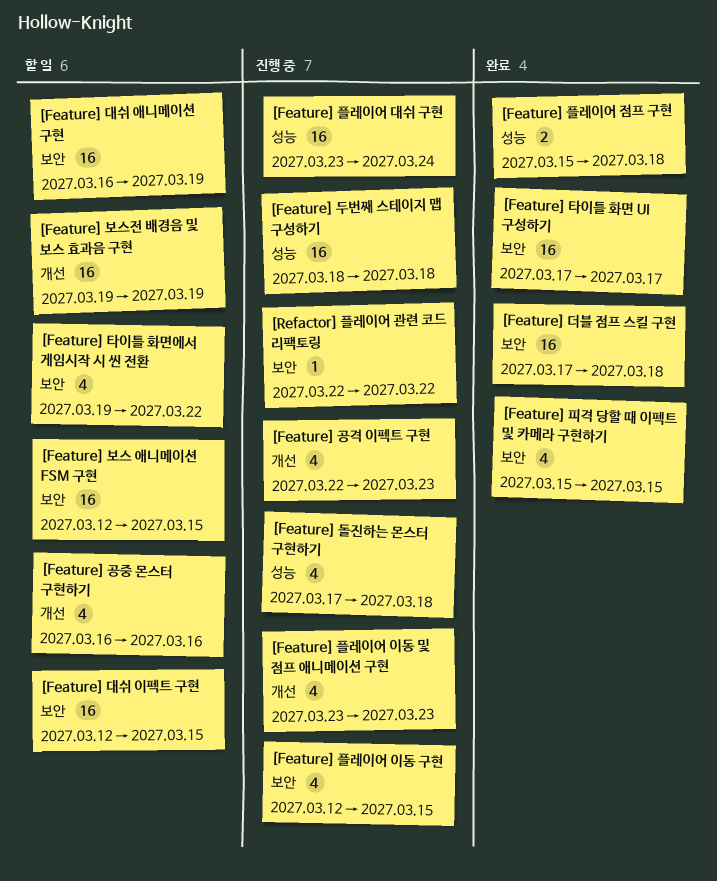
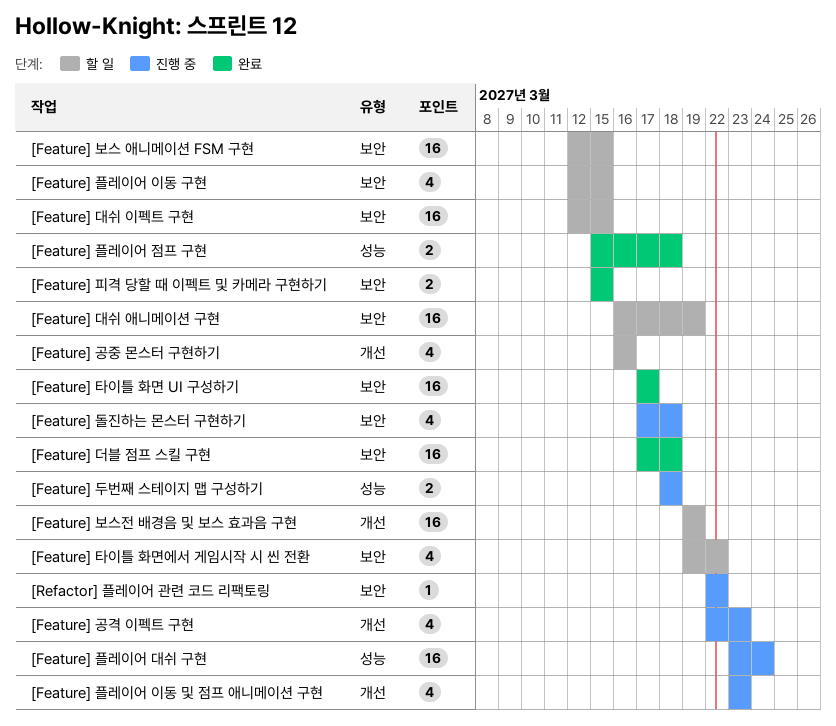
[Feature] 돌진하는 몬스터 구현하기, label: 성능 -> 보안
[Feature] 두번째 스테이지 맵 구성하기, estimate: 16 -> 2
[Feature] 플레이어 이동 구현, status: 진행 중 -> 할 일
[Feature] 피격 당할 때 이펙트 및 카메라 구현하기, estimate: 4 -> 2

